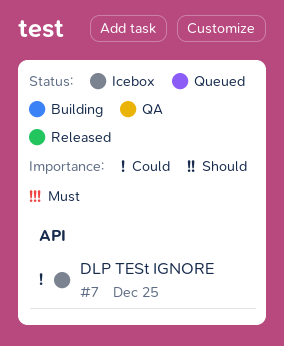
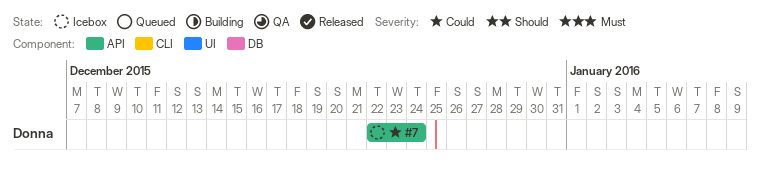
#7, due: Dec 25 -> Dec 24

